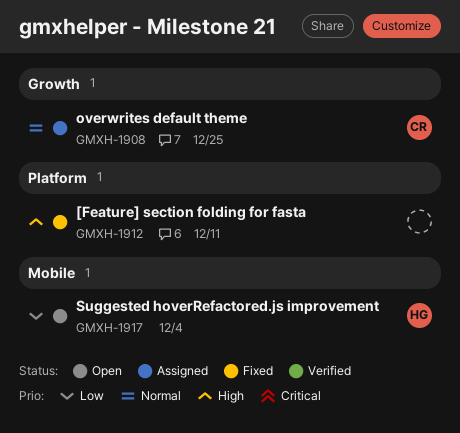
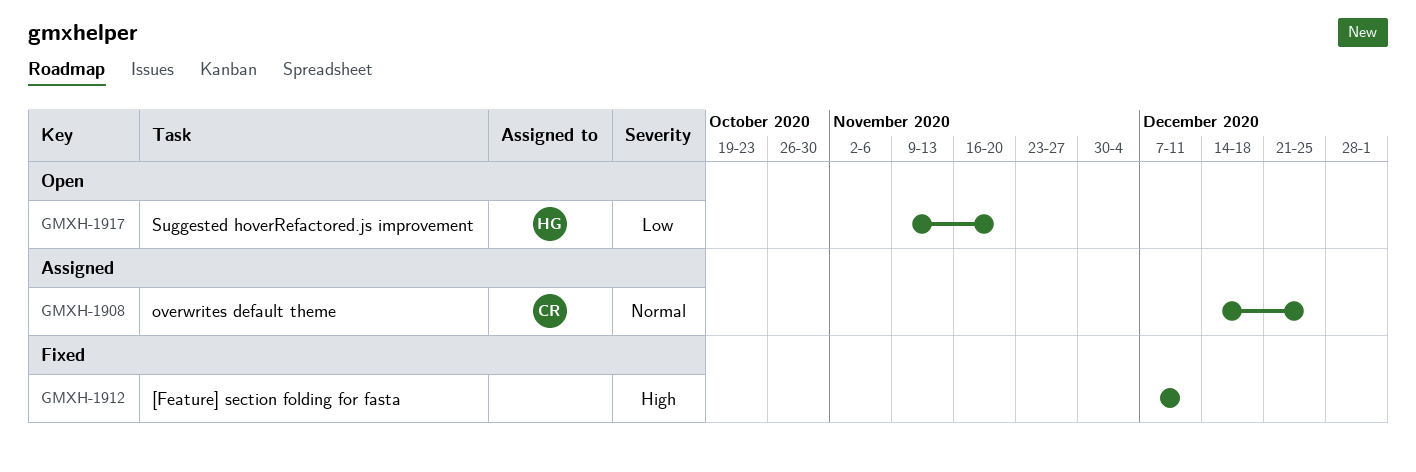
GMXH-1917, due: Dec 4 -> Nov 20

